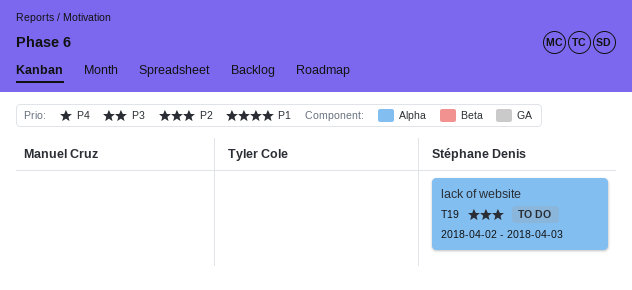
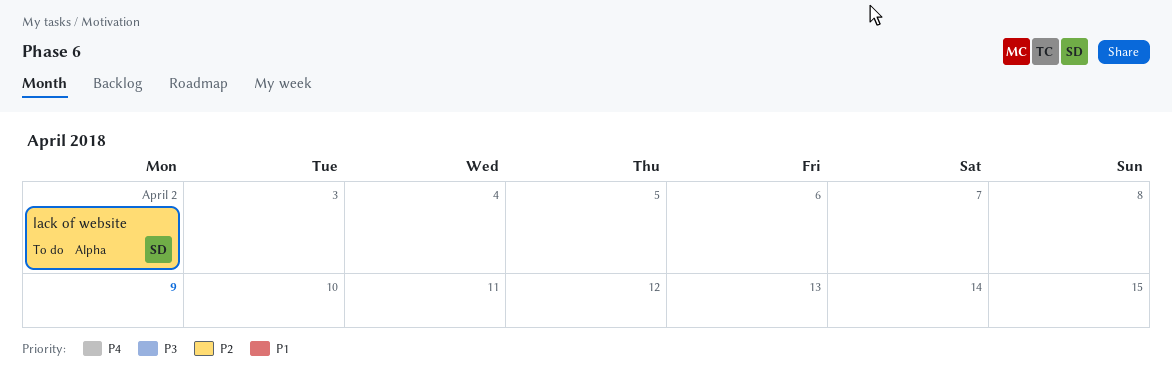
lack of website, due: Apr 3 -> Apr 2

